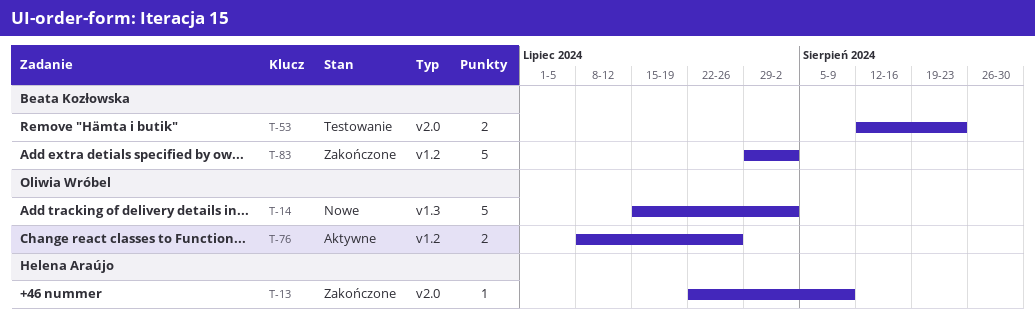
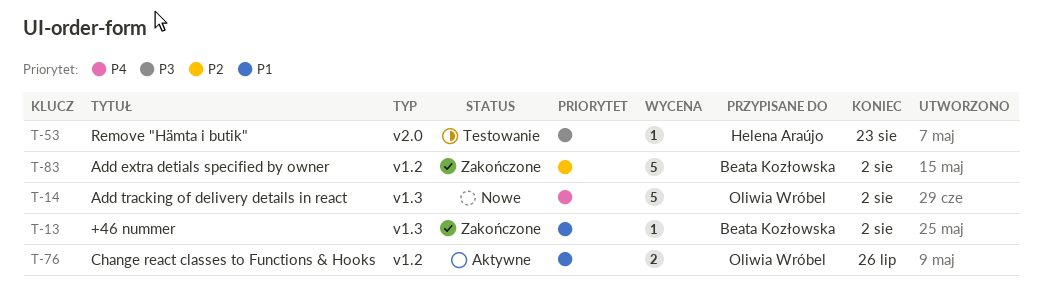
T-13, owner: Helena Araújo -> Beata Kozłowska
T-13, label: v2.0 -> v1.3
T-13, due: Aug 9 -> Aug 2
T-53, owner: Beata Kozłowska -> Helena Araújo
T-53, estimate: 2 -> 1

